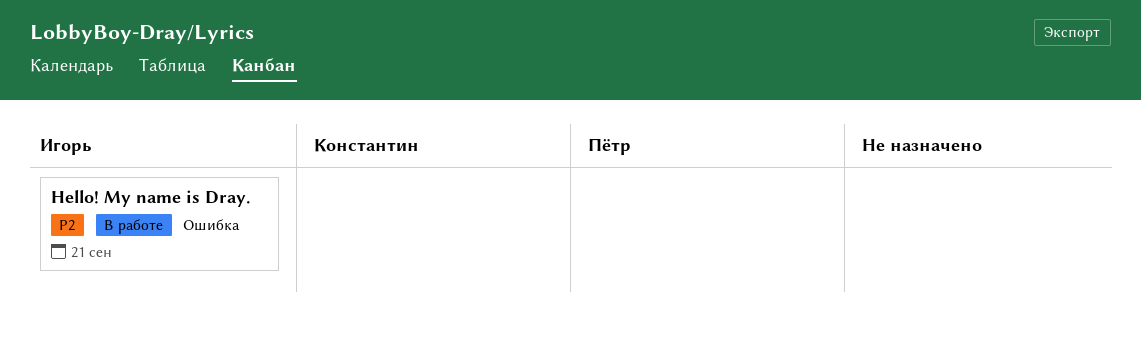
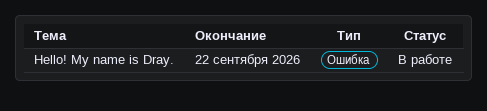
Hello! My name is Dray., due: Sep 21 -> Sep 22

